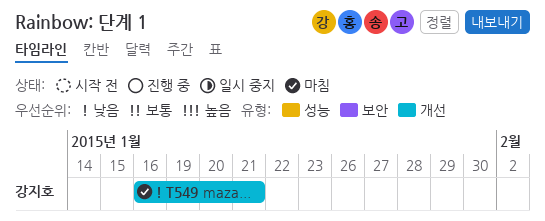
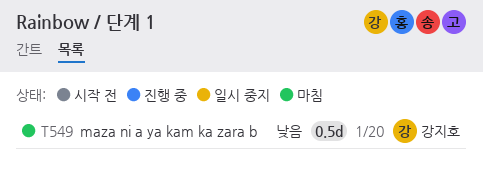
T549, due: Jan 21 -> Jan 20

